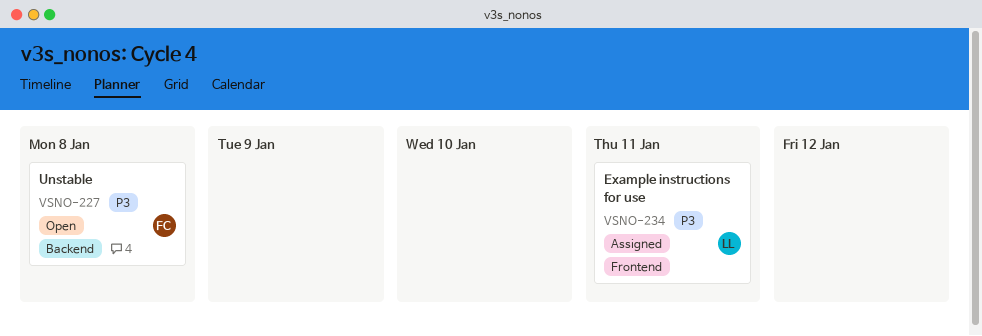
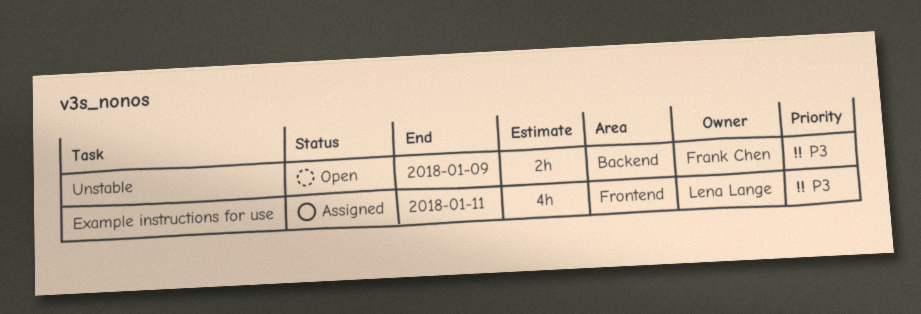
Unstable, due: Jan 8 -> Jan 9

